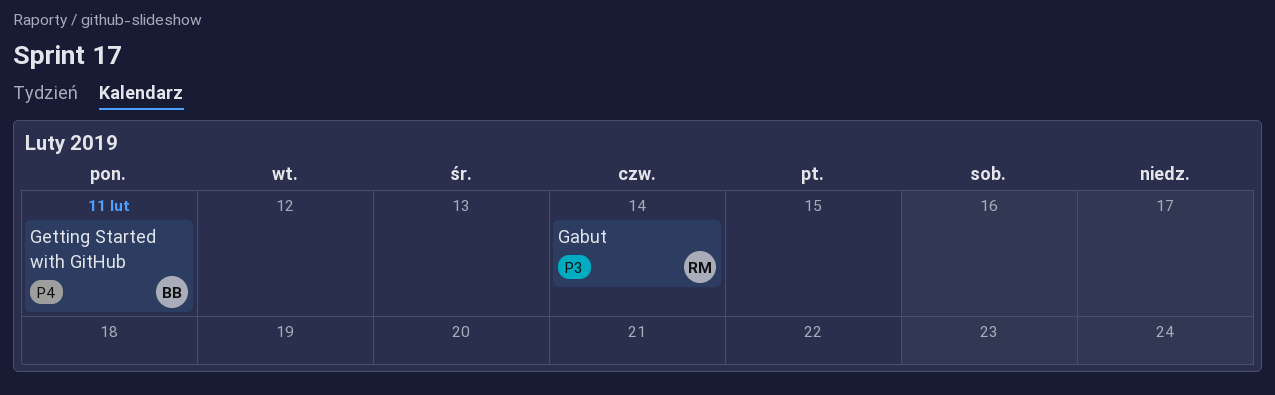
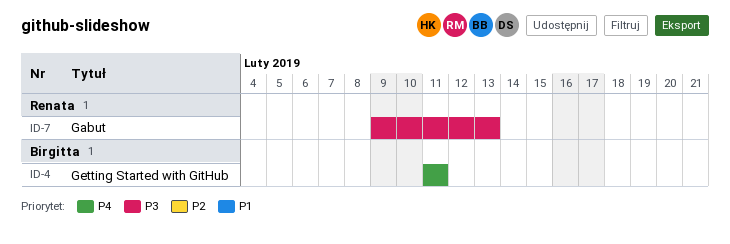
Gabut, due: Feb 14 -> Feb 13

